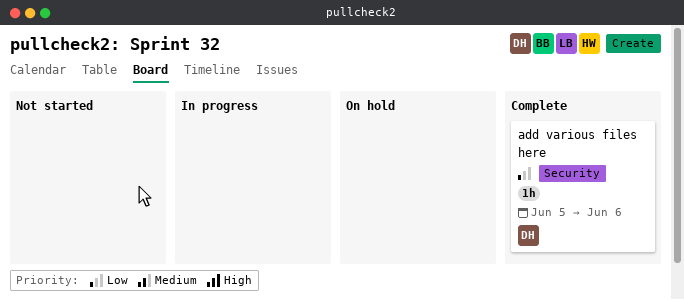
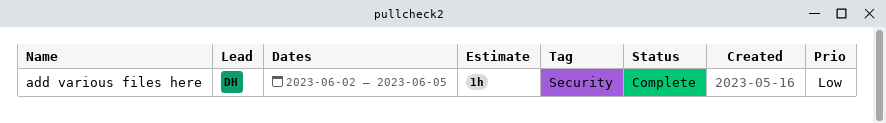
add various files here, start: Jun 5 -> Jun 2
add various files here, due: Jun 6 -> Jun 5

